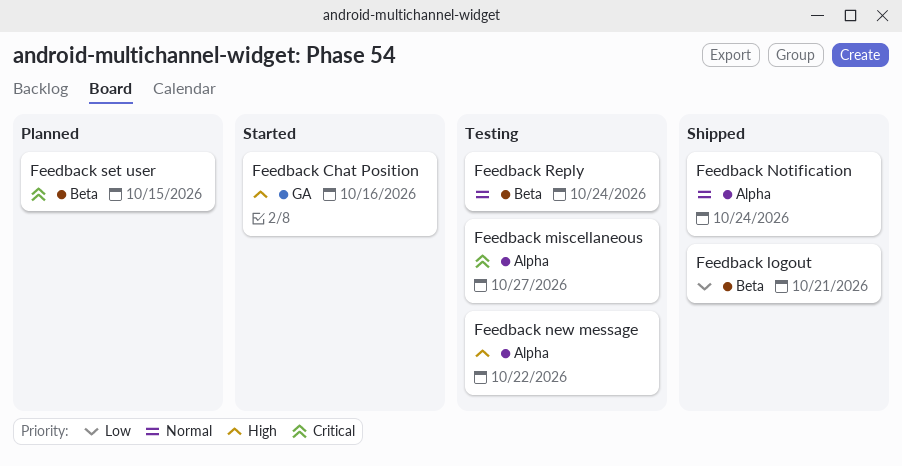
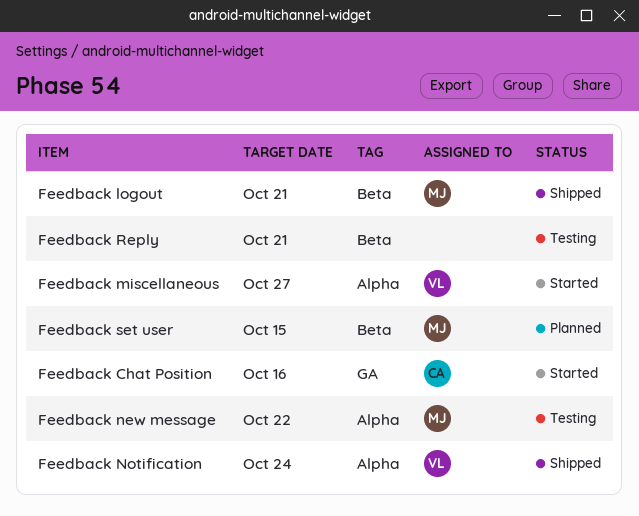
Feedback miscellaneous, status: Testing -> Started
Feedback Reply, due: Oct 24 -> Oct 21

